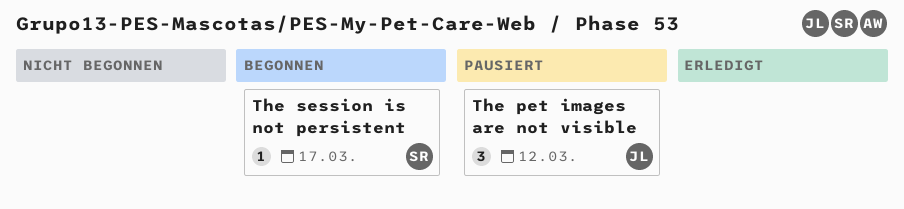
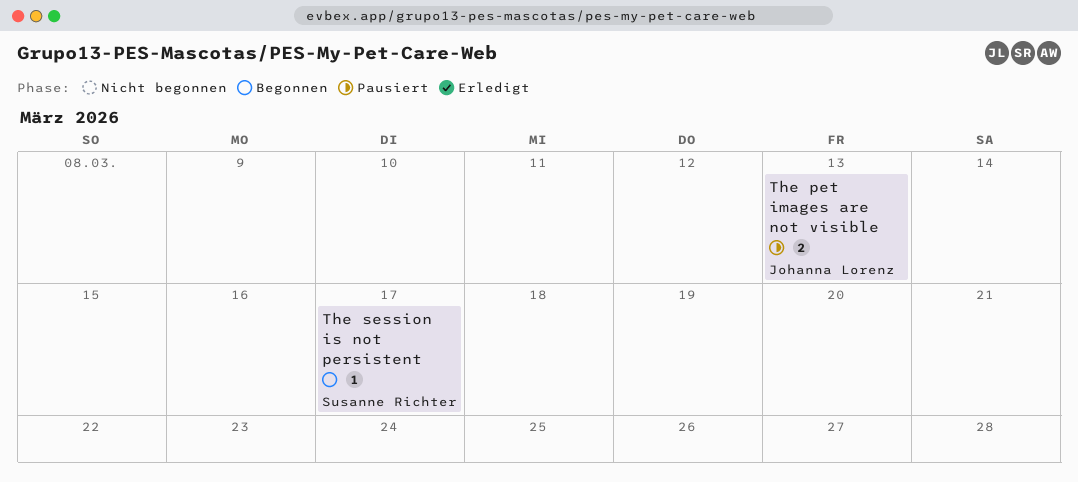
The pet images are not visible, estimate: 3 -> 2
The pet images are not visible, due: Mar 12 -> Mar 13

